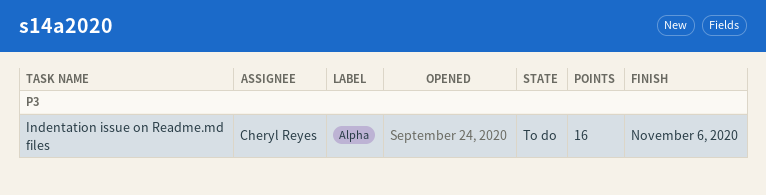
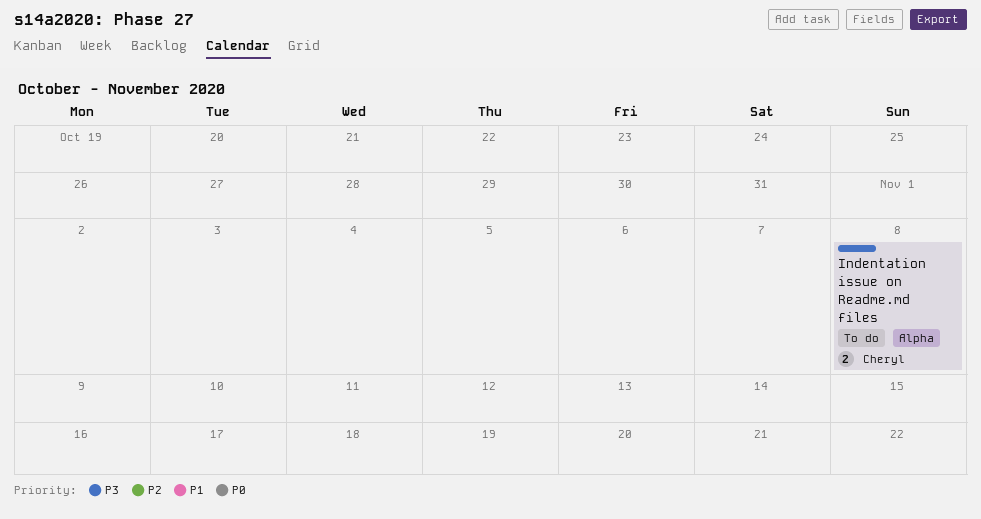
Indentation issue on Readme.md files, estimate: 16 -> 2
Indentation issue on Readme.md files, due: Nov 6 -> Nov 8

